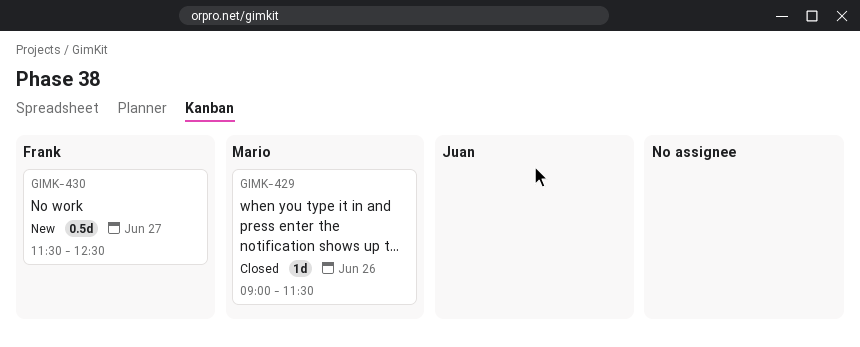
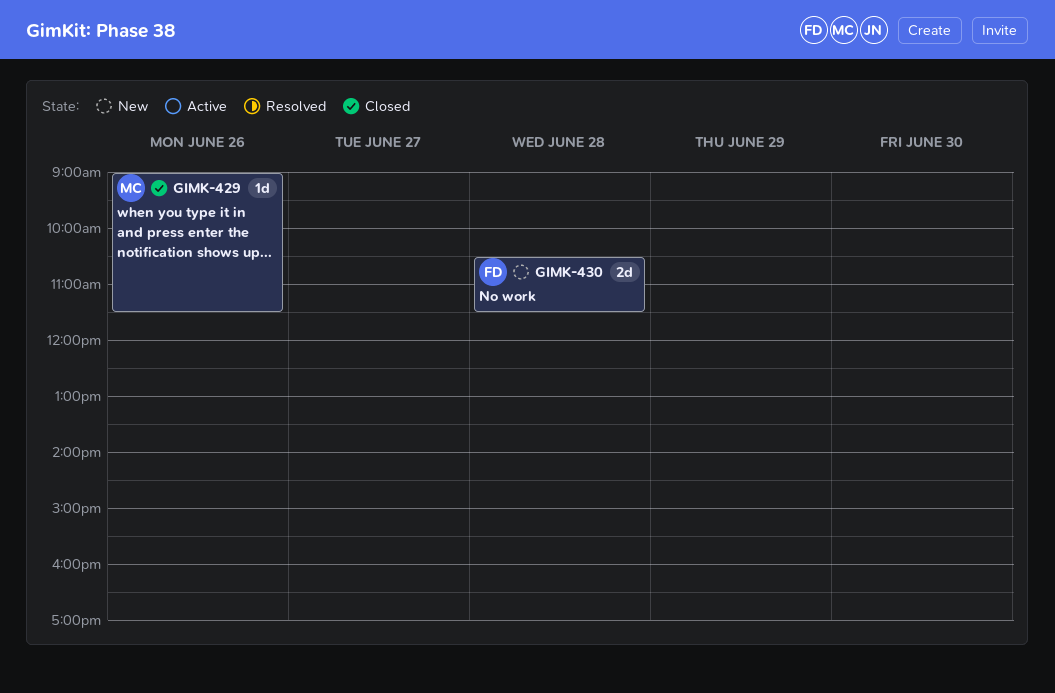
GIMK-430, estimate: 0.5d -> 2d
GIMK-430, day: Jun 27 -> Jun 28
GIMK-430, begins: 11:30 -> 10:30
GIMK-430, ends: 12:30 -> 11:30

